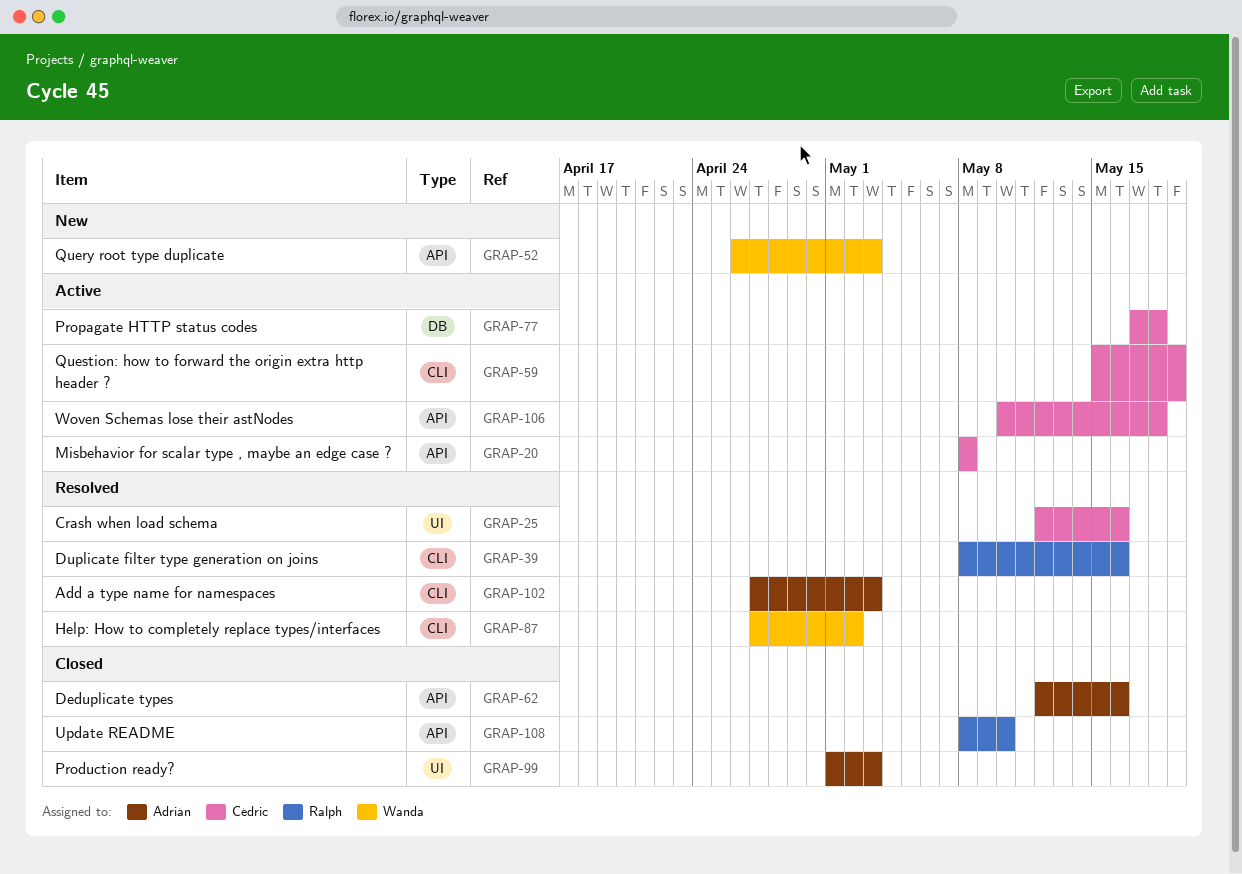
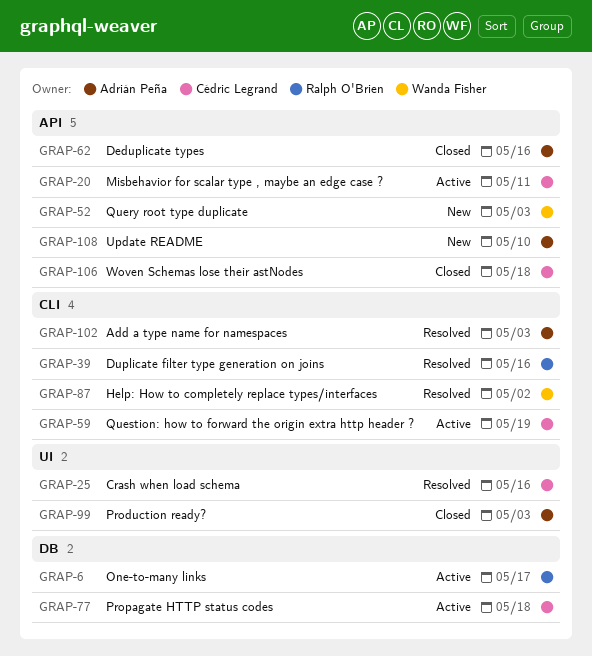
GRAP-6: none -> present
GRAP-20, due: May 8 -> May 11
GRAP-106, status: Active -> Closed
GRAP-108, status: Closed -> New
GRAP-108, owner: Ralph O'Brien -> Adrián Peña

